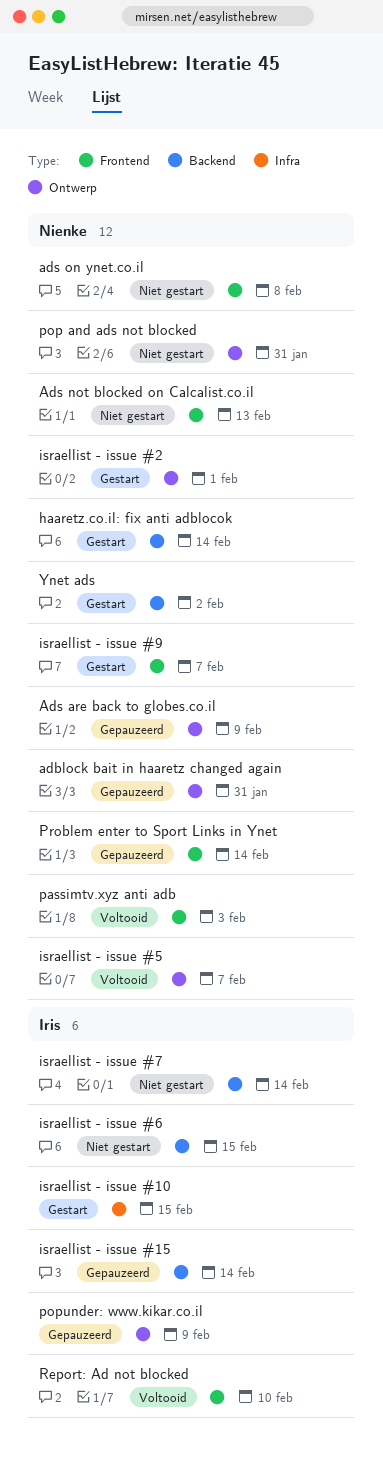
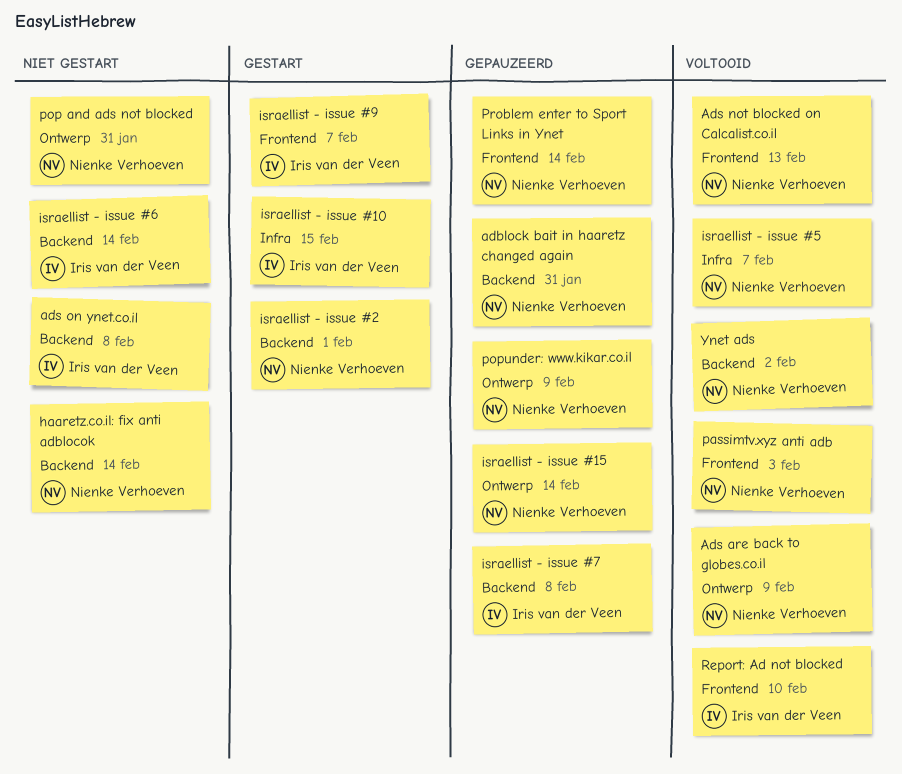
adblock bait in haaretz changed again, label: Ontwerp -> Backend
Ads are back to globes.co.il, status: Gepauzeerd -> Voltooid
Ads not blocked on Calcalist.co.il, status: Niet gestart -> Voltooid
ads on ynet.co.il, owner: Nienke Verhoeven -> Iris van der Veen
ads on ynet.co.il, label: Frontend -> Backend
haaretz.co.il: fix anti adblocok, status: Gestart -> Niet gestart
israellist - issue #15, owner: Iris van der Veen -> Nienke Verhoeven
israellist - issue #15, label: Backend -> Ontwerp
israellist - issue #2, label: Ontwerp -> Backend
israellist - issue #5, label: Ontwerp -> Infra
israellist - issue #6, due: Feb 15 -> Feb 14
israellist - issue #7, status: Niet gestart -> Gepauzeerd
israellist - issue #7, due: Feb 14 -> Feb 8
israellist - issue #9, owner: Nienke Verhoeven -> Iris van der Veen
popunder: www.kikar.co.il, owner: Iris van der Veen -> Nienke Verhoeven
Ynet ads, status: Gestart -> Voltooid

